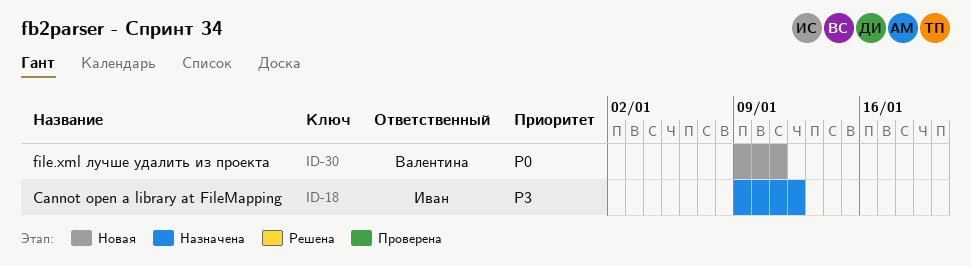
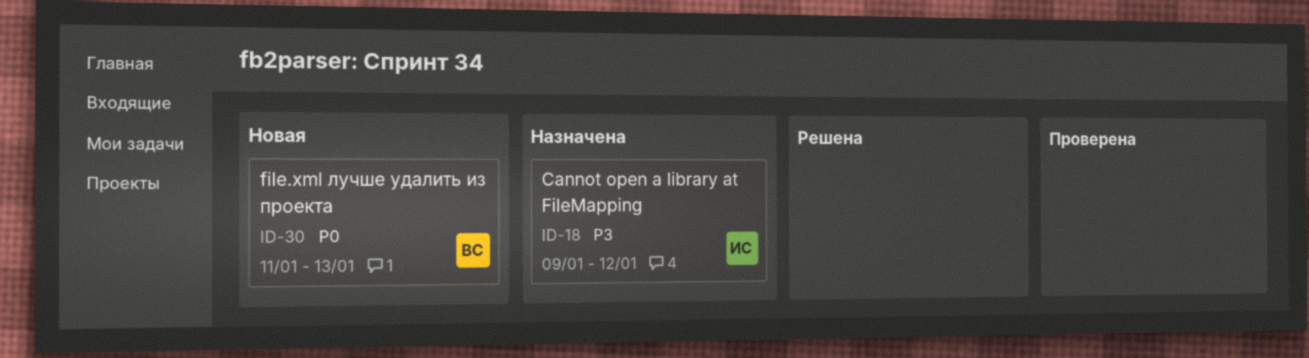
ID-30, start: Jan 9 -> Jan 11
ID-30, due: Jan 11 -> Jan 13

